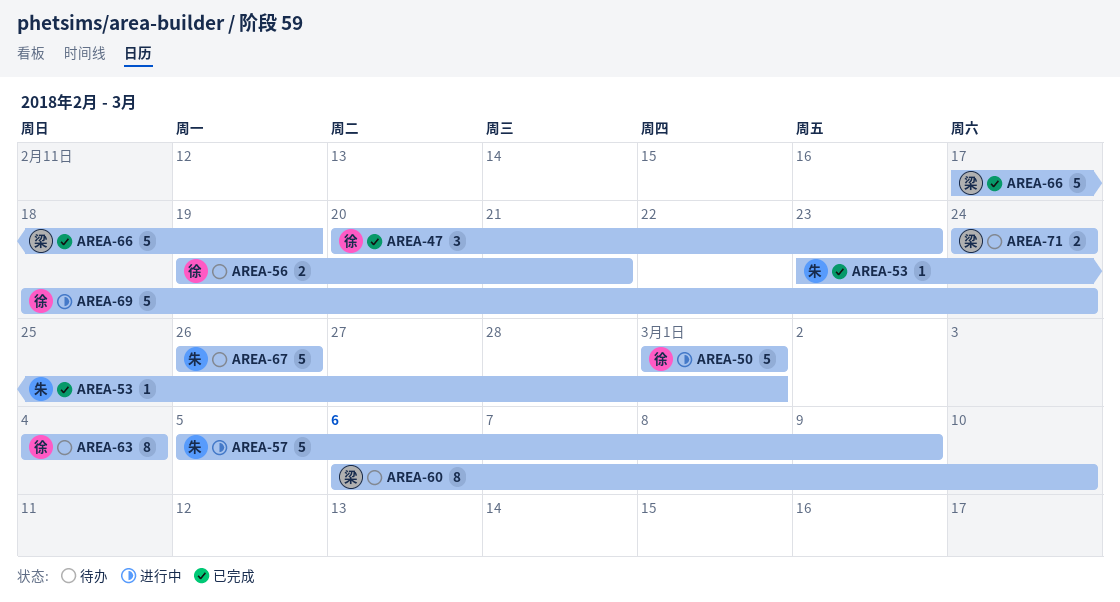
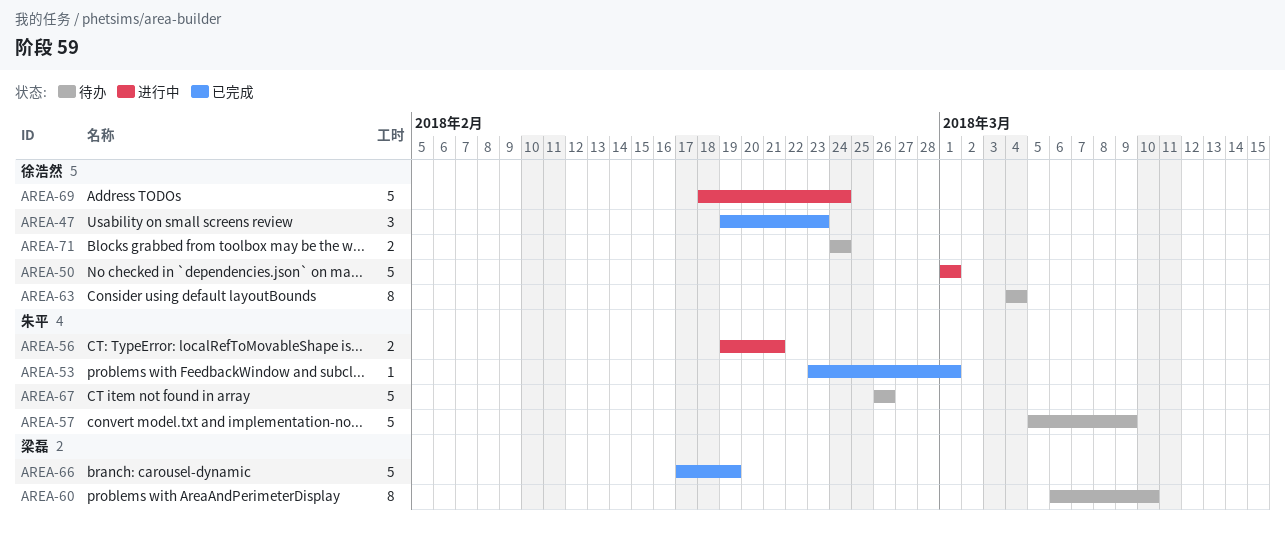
AREA-47, start: Feb 20 -> Feb 19
AREA-56, status: 待办 -> 进行中
AREA-56, owner: 徐浩然 -> 朱平
AREA-57, status: 进行中 -> 待办
AREA-71, owner: 梁磊 -> 徐浩然

